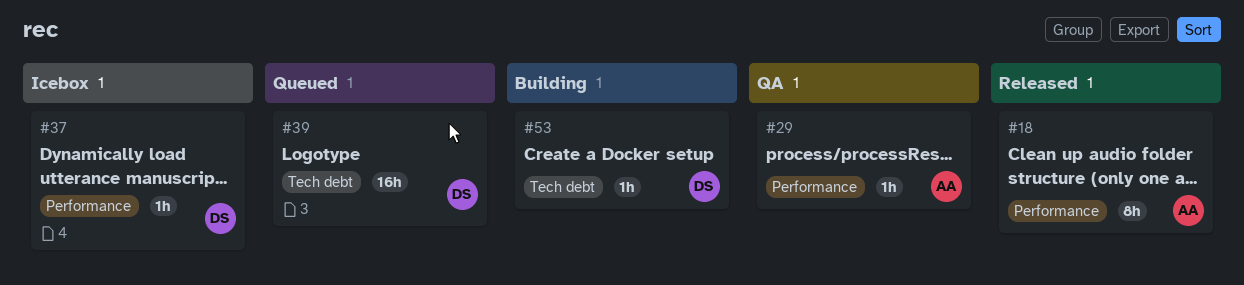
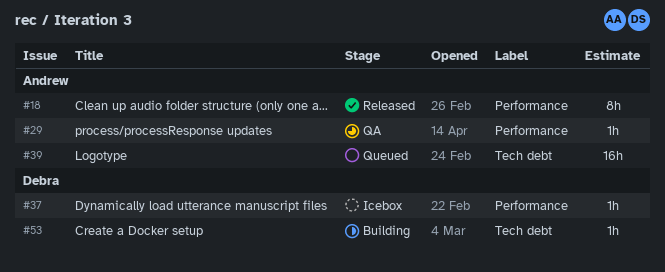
#39, owner: Debra -> Andrew

